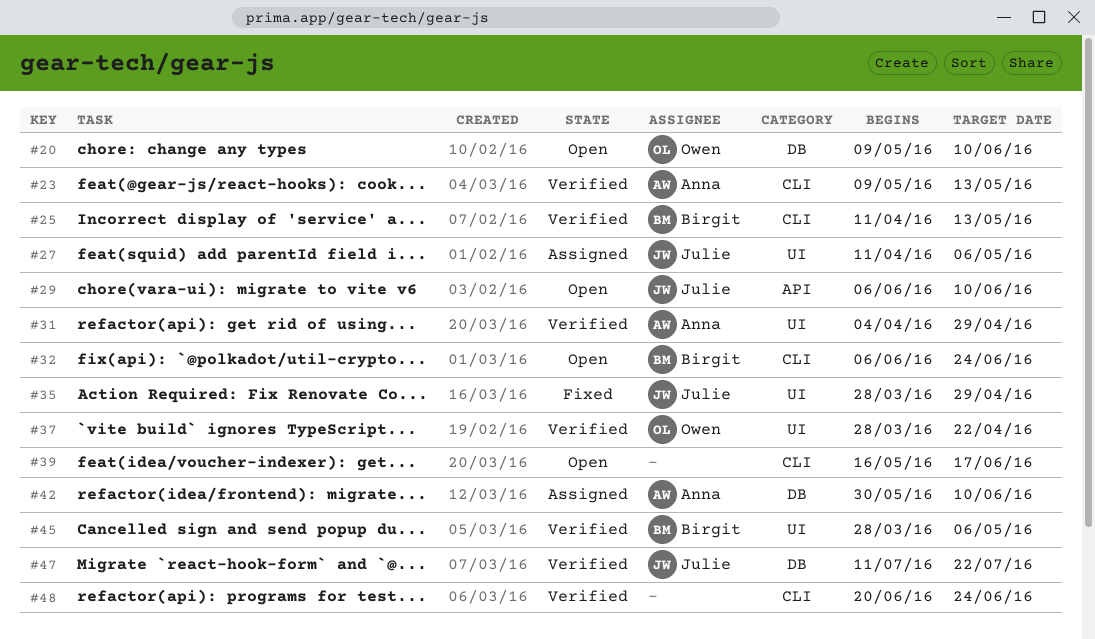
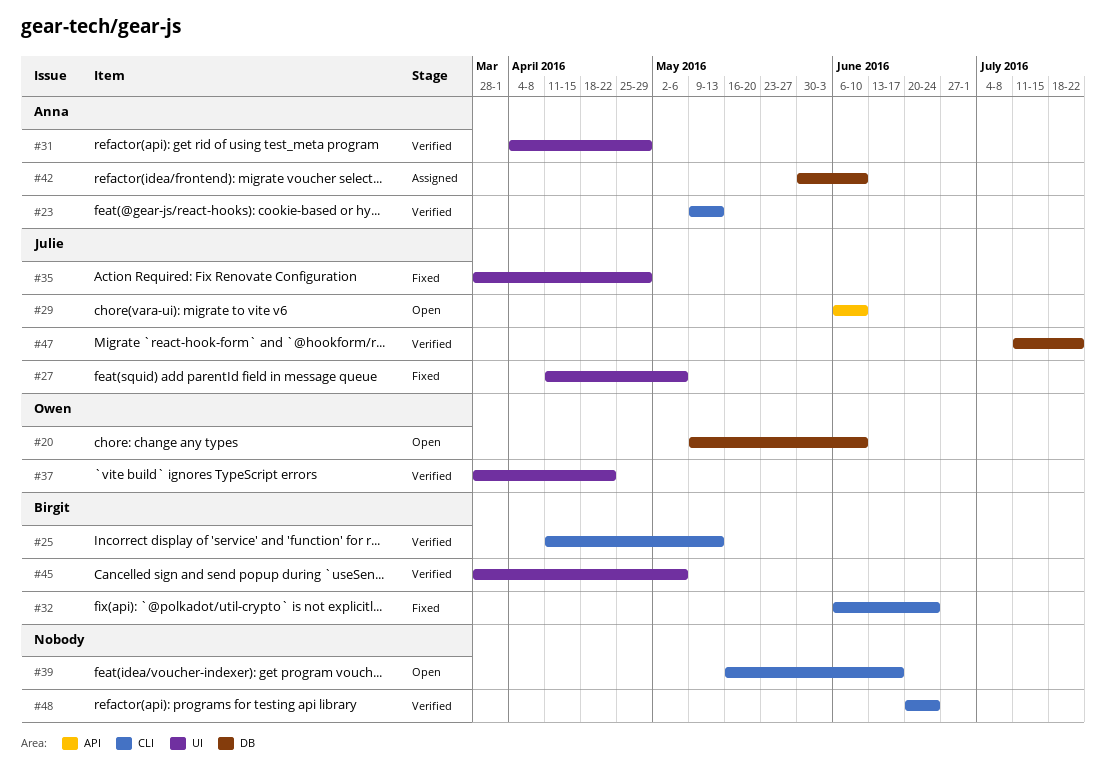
#27, status: Assigned -> Fixed
#32, status: Open -> Fixed

